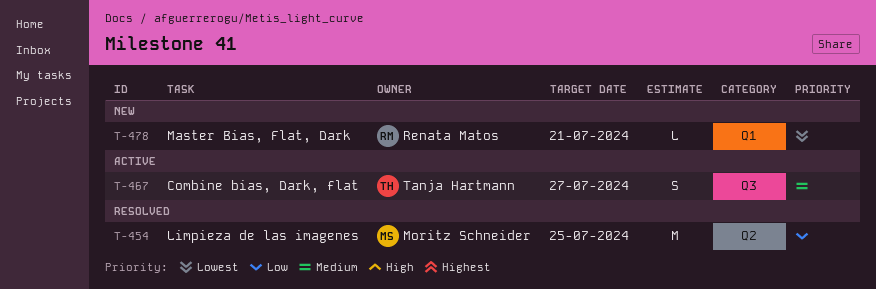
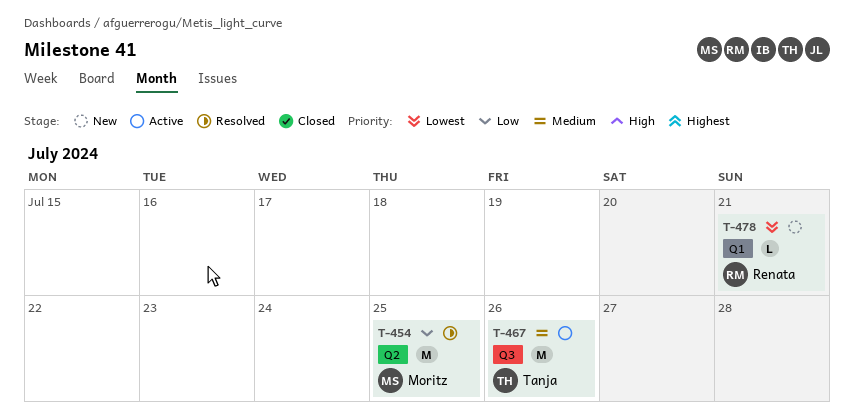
T-467, estimate: S -> M
T-467, due: Jul 27 -> Jul 26

